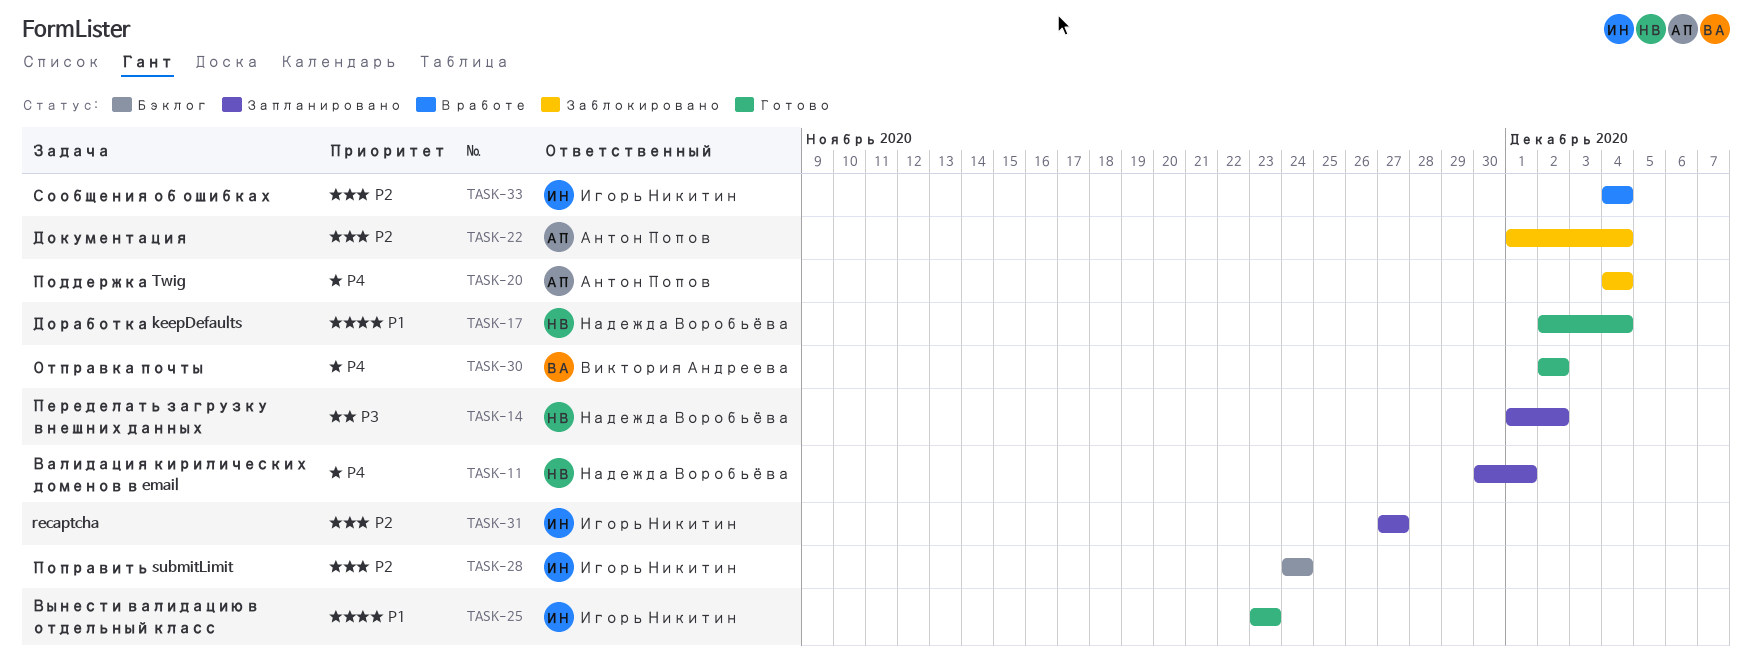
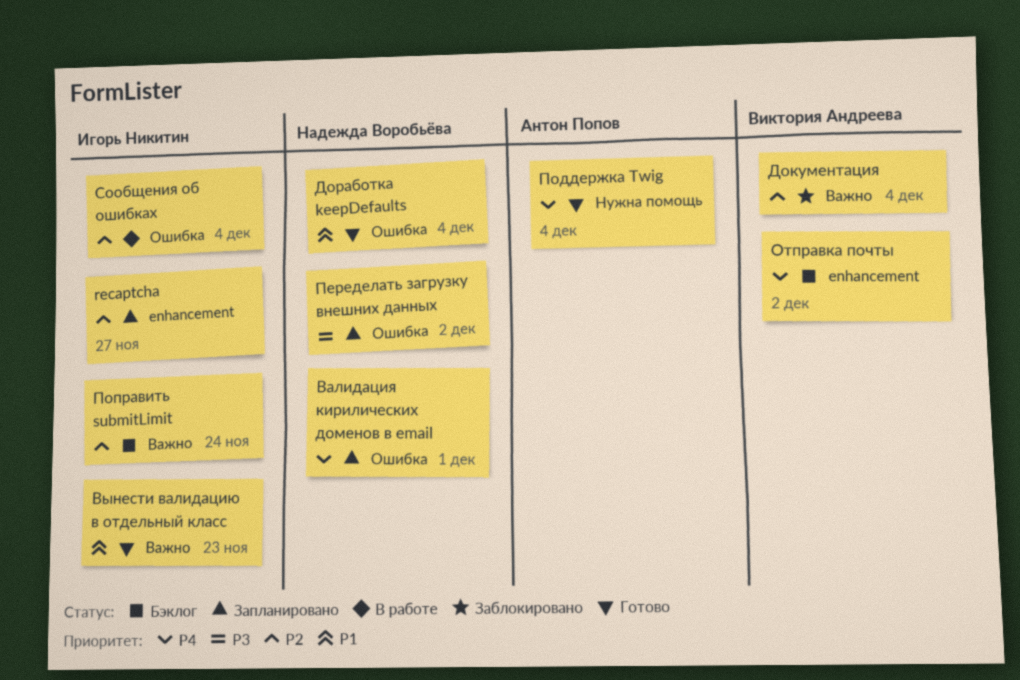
Документация, owner: Антон Попов -> Виктория Андреева
Отправка почты, status: Готово -> Бэклог
Поддержка Twig, status: Заблокировано -> Готово

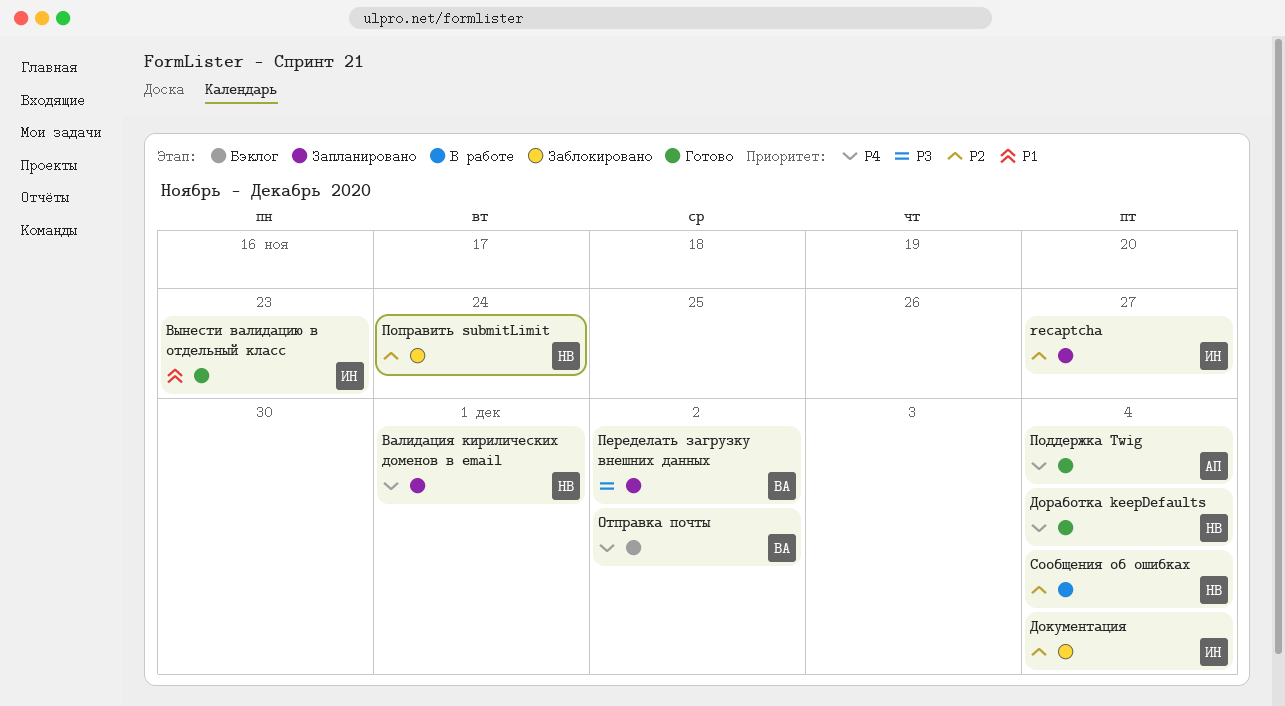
Документация, owner: Виктория Андреева -> Игорь Никитин
Доработка keepDefaults, priority: P1 -> P4
Переделать загрузку внешних данных, owner: Надежда Воробьёва -> Виктория Андреева
Поправить submitLimit, status: Бэклог -> Заблокировано
Поправить submitLimit, owner: Игорь Никитин -> Надежда Воробьёва
Сообщения об ошибках, owner: Игорь Никитин -> Надежда Воробьёва

